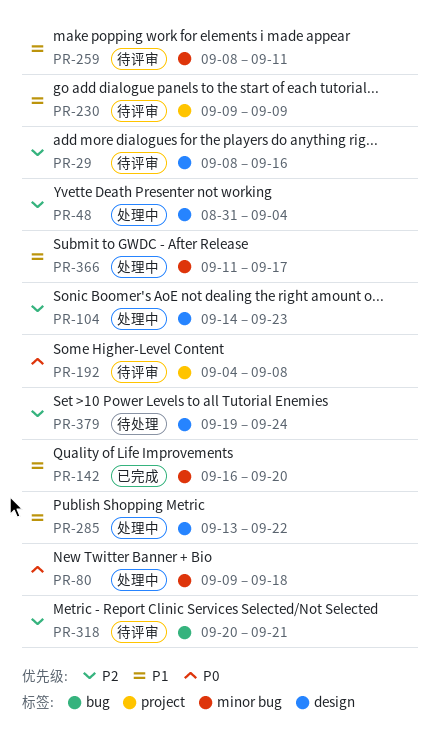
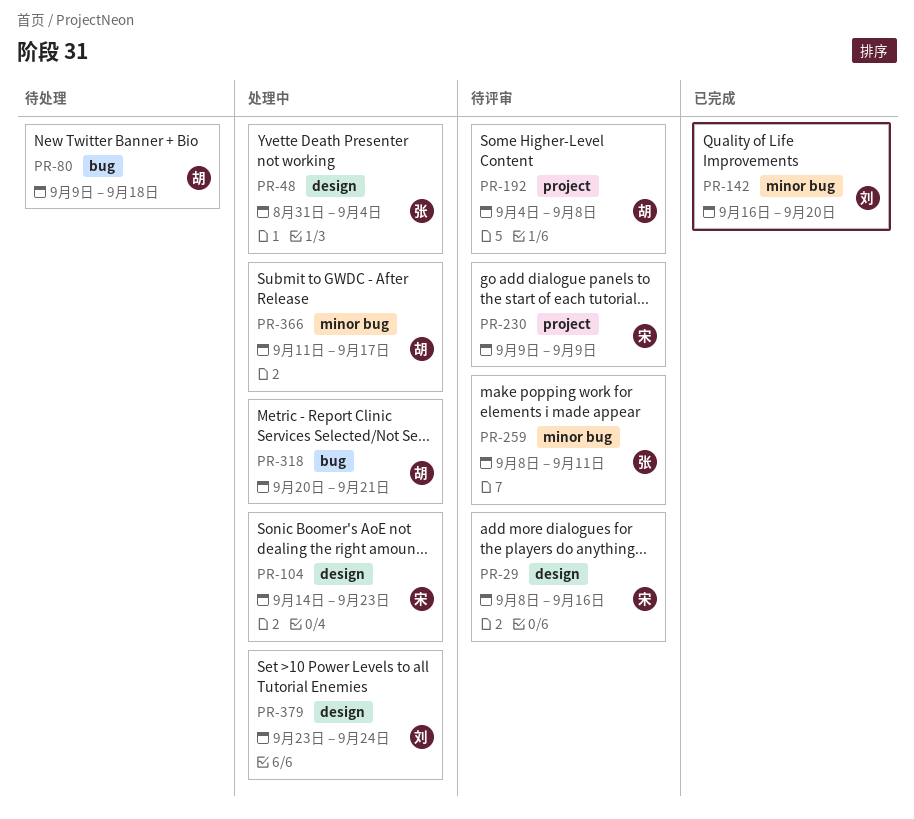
PR-80, status: 处理中 -> 待处理
PR-80, label: minor bug -> bug
PR-285: present -> none
PR-318, status: 待评审 -> 处理中
PR-379, status: 待处理 -> 处理中
PR-379, start: Sep 19 -> Sep 23

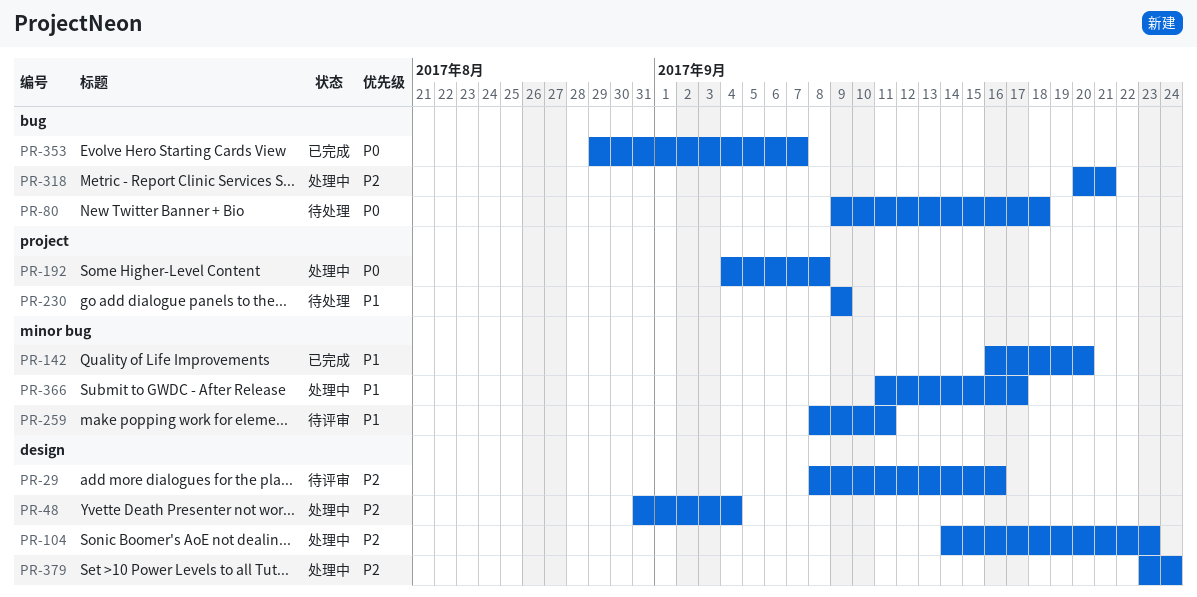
PR-192, status: 待评审 -> 处理中
PR-230, status: 待评审 -> 待处理
PR-353: none -> present

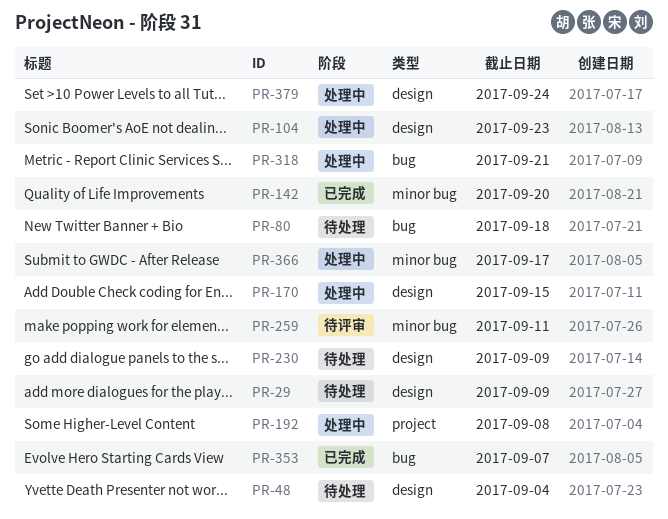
PR-29, status: 待评审 -> 待处理
PR-29, due: Sep 16 -> Sep 9
PR-48, status: 处理中 -> 待处理
PR-170: none -> present
PR-230, label: project -> design

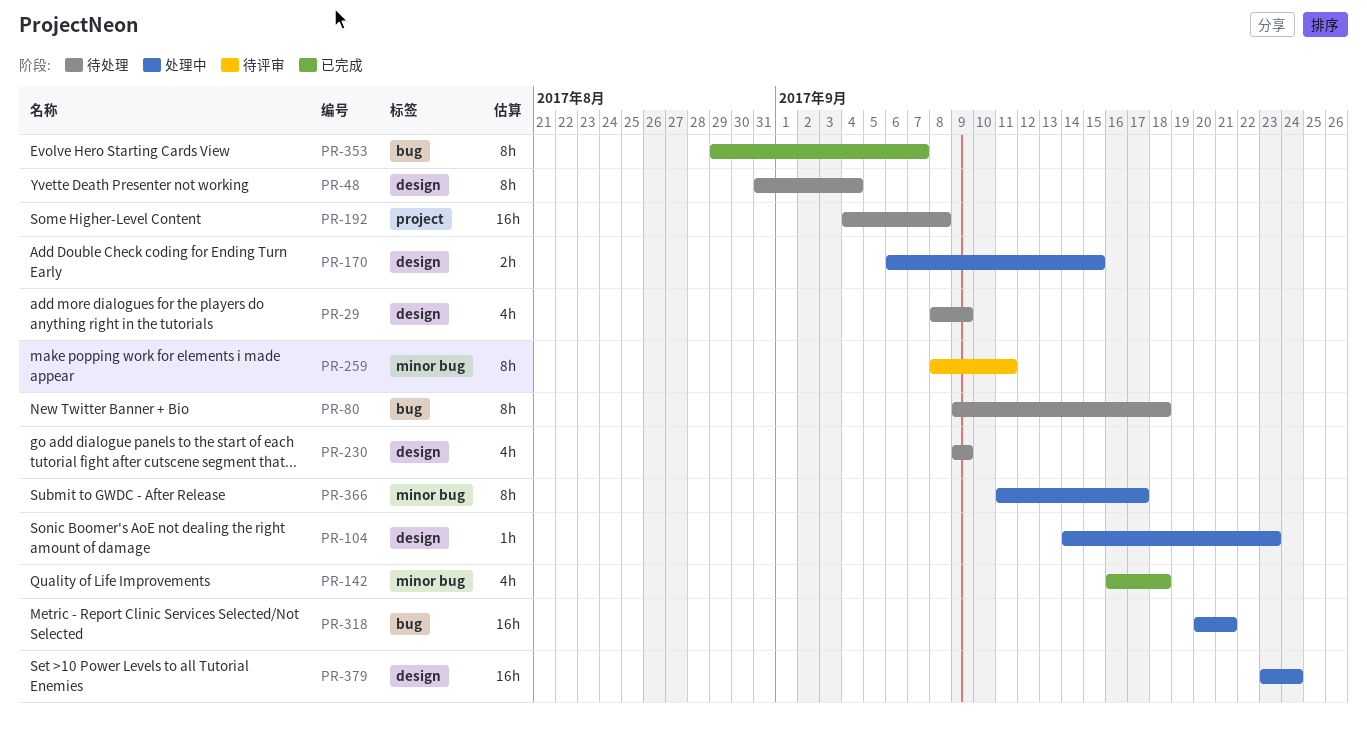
PR-142, due: Sep 20 -> Sep 18
PR-192, status: 处理中 -> 待处理

